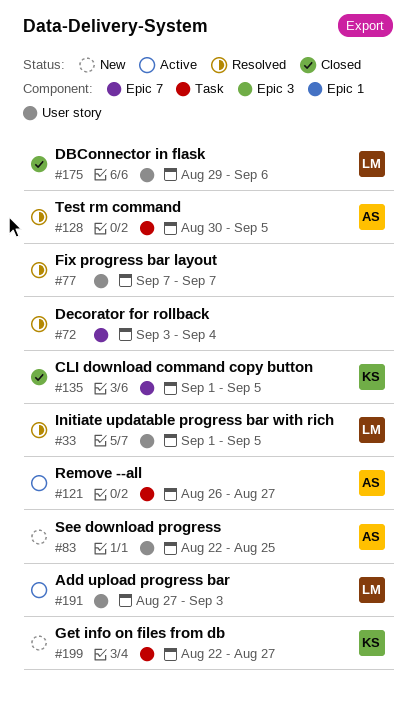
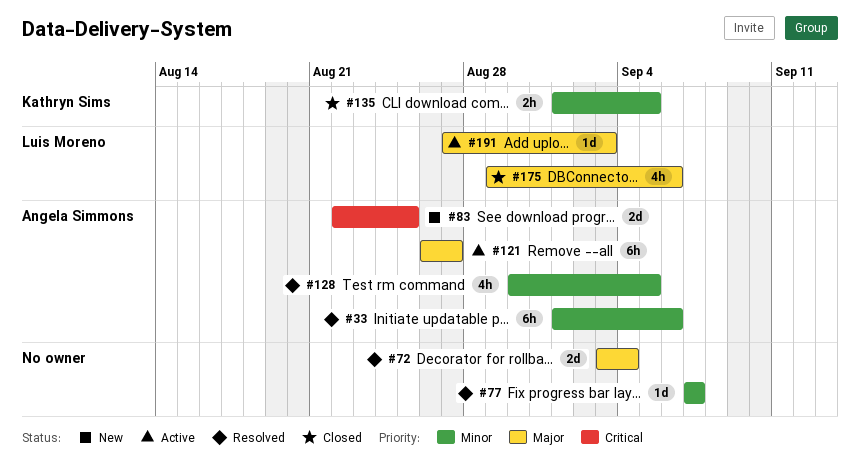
#33, owner: Luis Moreno -> Angela Simmons
#33, due: Sep 5 -> Sep 6
#199: present -> none

